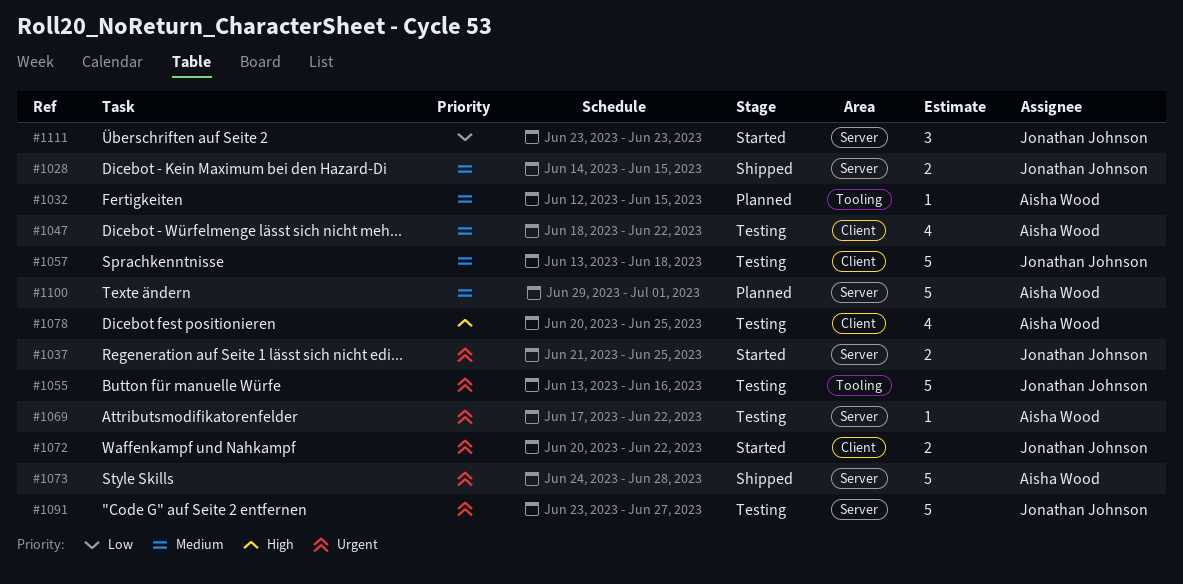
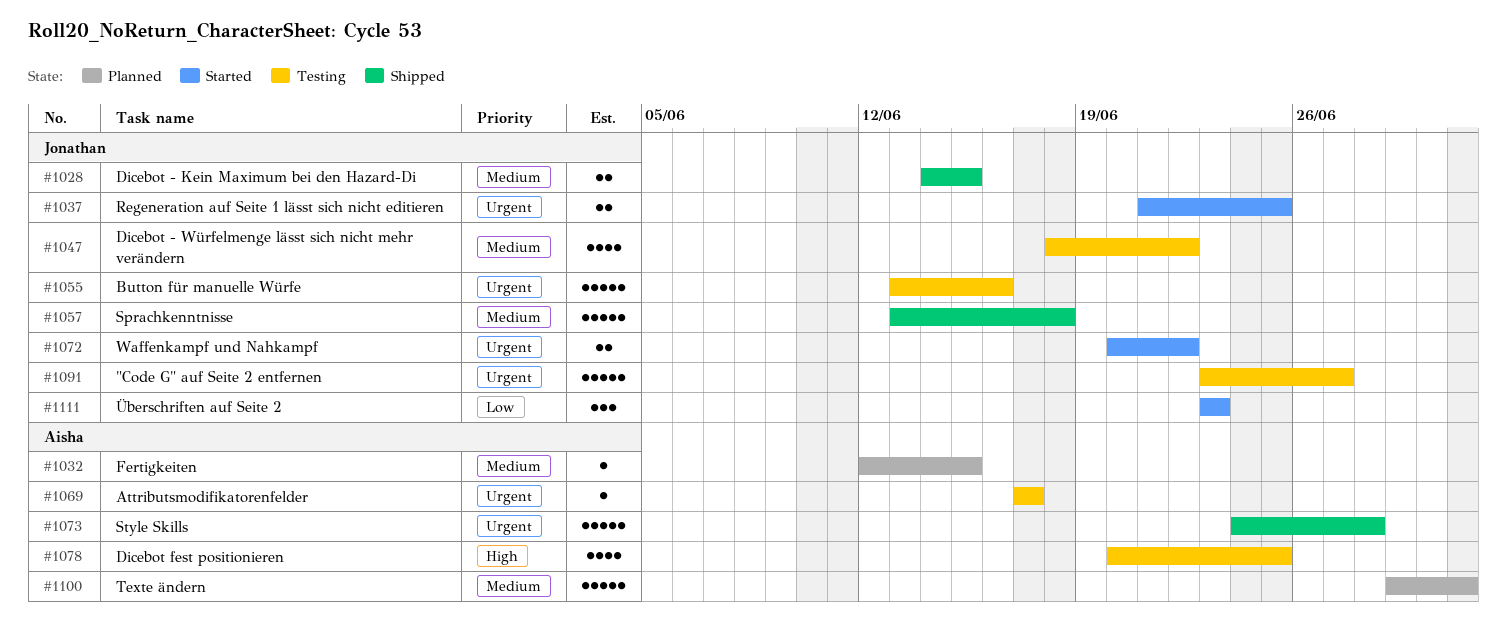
#1047, owner: Aisha Wood -> Jonathan Johnson
#1057, status: Testing -> Shipped
#1069, due: Jun 22 -> Jun 17

